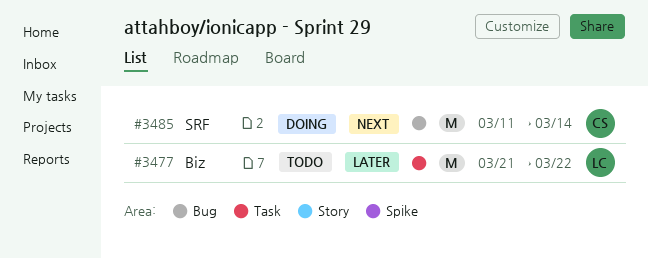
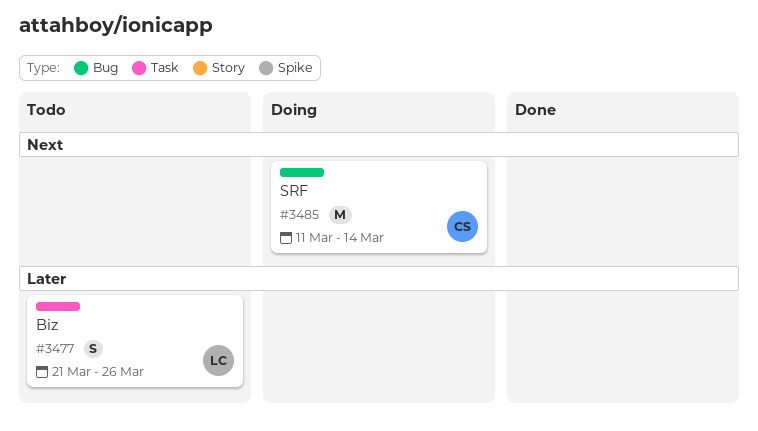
#3477, estimate: M -> S
#3477, due: Mar 22 -> Mar 26

